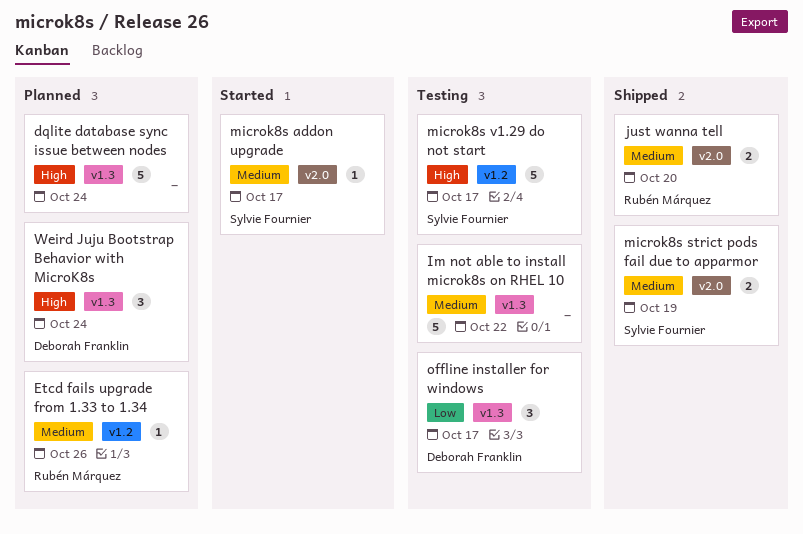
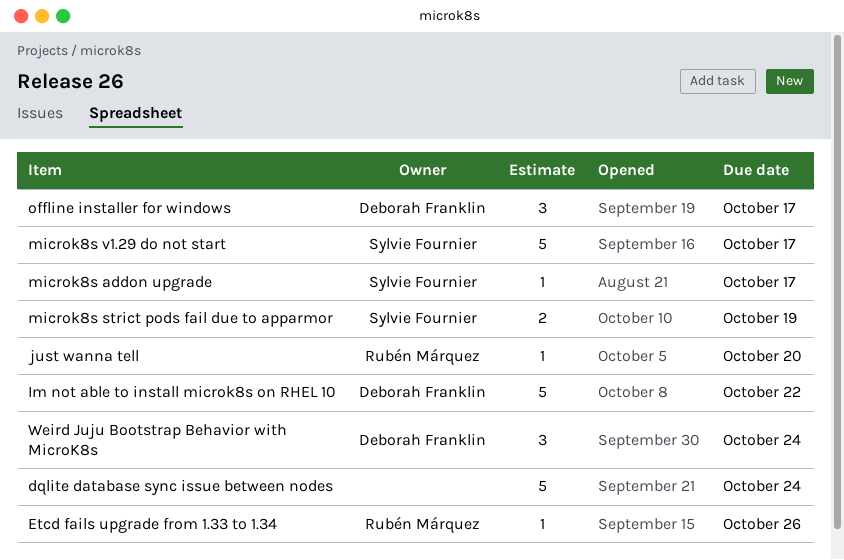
Im not able to install microk8s on RHEL 10, owner: none -> Deborah Franklin
just wanna tell, estimate: 2 -> 1

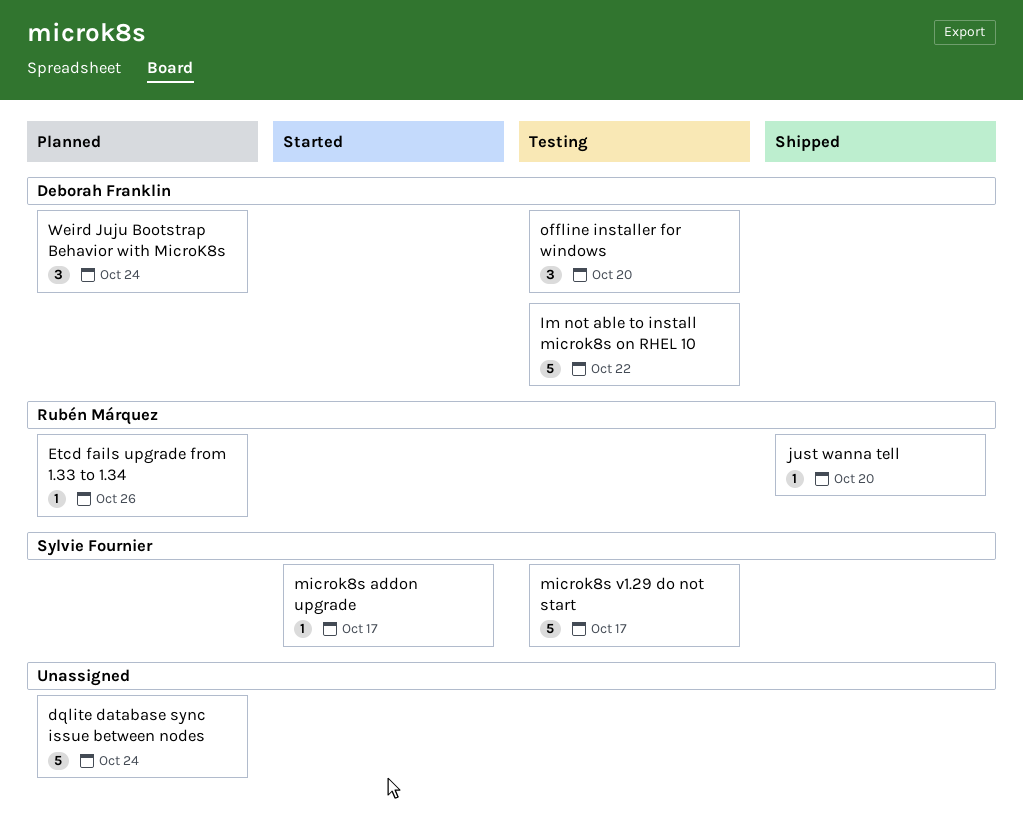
microk8s strict pods fail due to apparmor: present -> none
offline installer for windows, due: Oct 17 -> Oct 20

